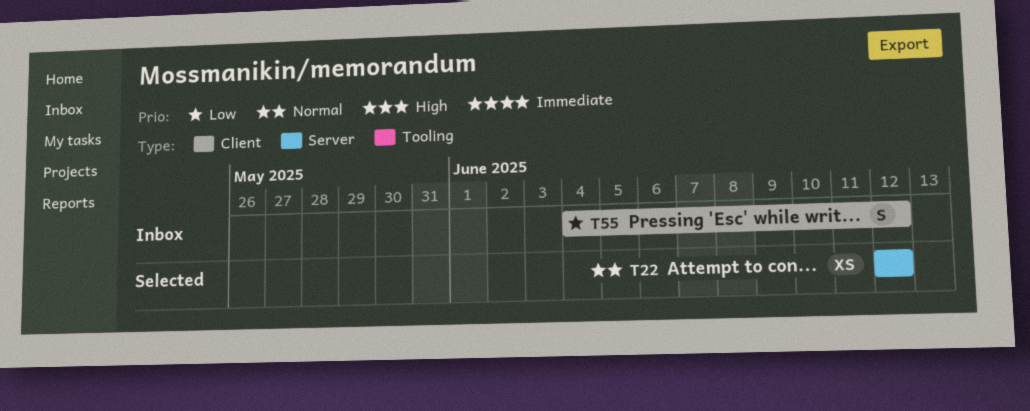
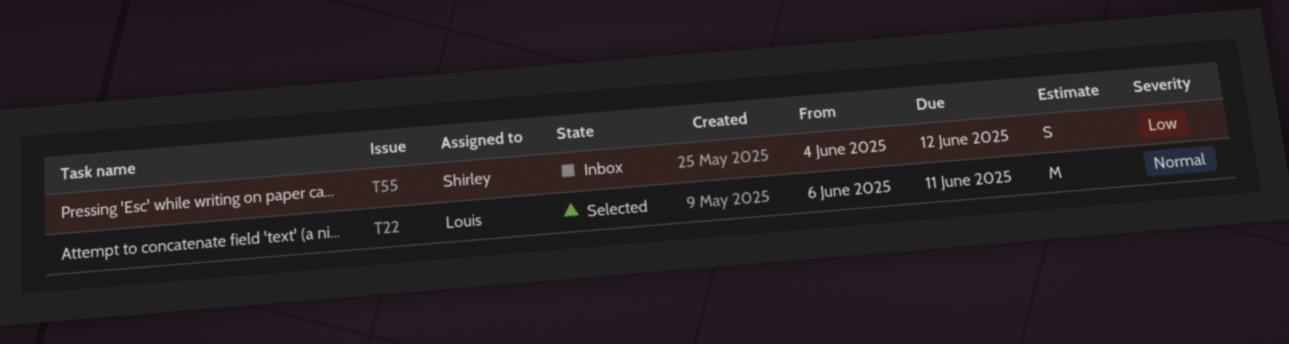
T22, estimate: XS -> M
T22, start: Jun 12 -> Jun 6
T22, due: Jun 12 -> Jun 11

